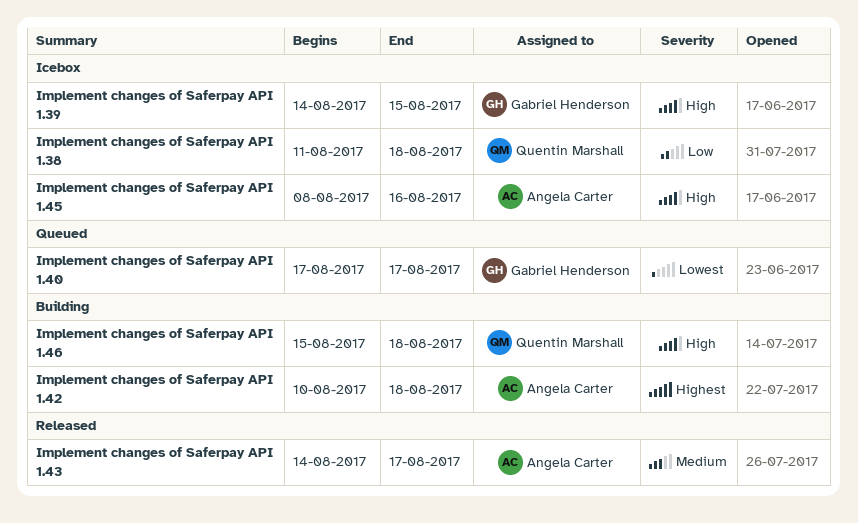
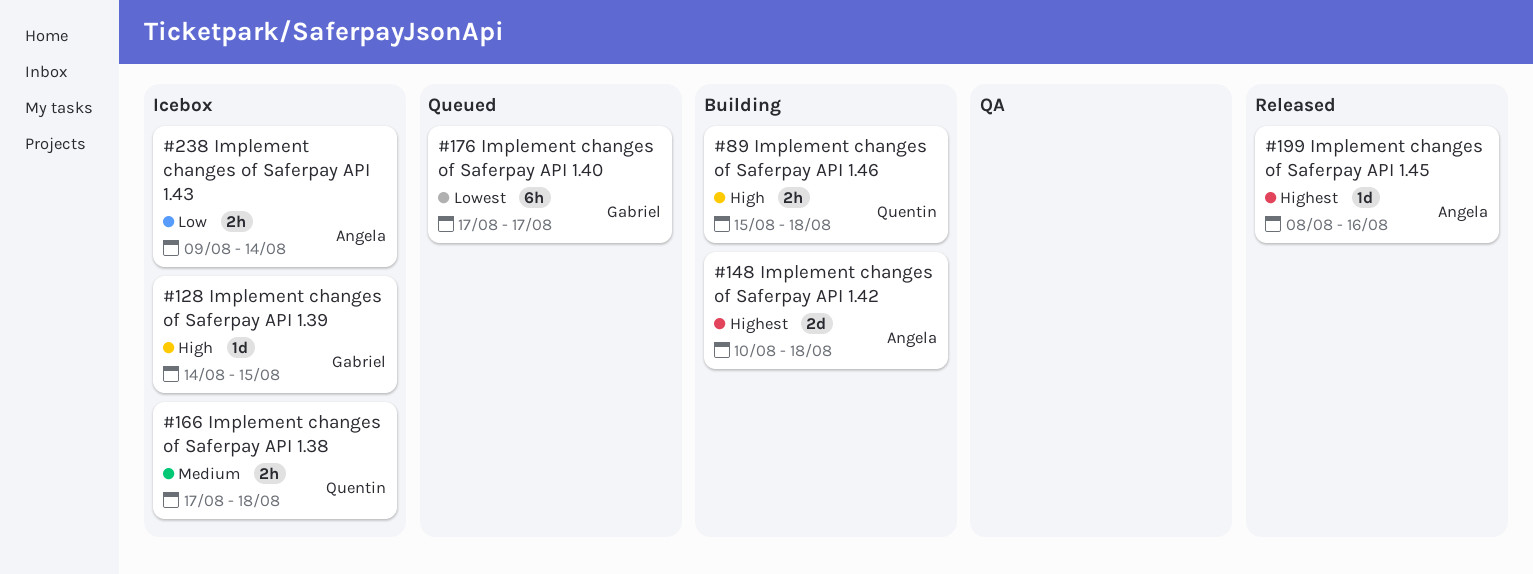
Implement changes of Saferpay API 1.38, priority: Low -> Medium
Implement changes of Saferpay API 1.38, start: Aug 11 -> Aug 17
Implement changes of Saferpay API 1.43, status: Released -> Icebox
Implement changes of Saferpay API 1.43, priority: Medium -> Low
Implement changes of Saferpay API 1.43, start: Aug 14 -> Aug 9
Implement changes of Saferpay API 1.43, due: Aug 17 -> Aug 14
Implement changes of Saferpay API 1.45, status: Icebox -> Released
Implement changes of Saferpay API 1.45, priority: High -> Highest

